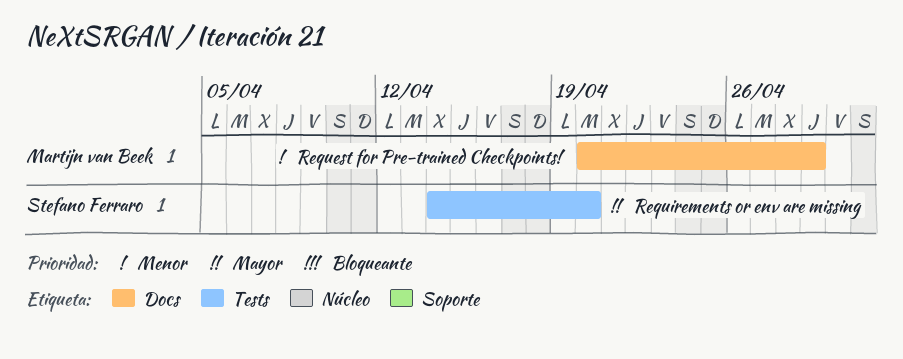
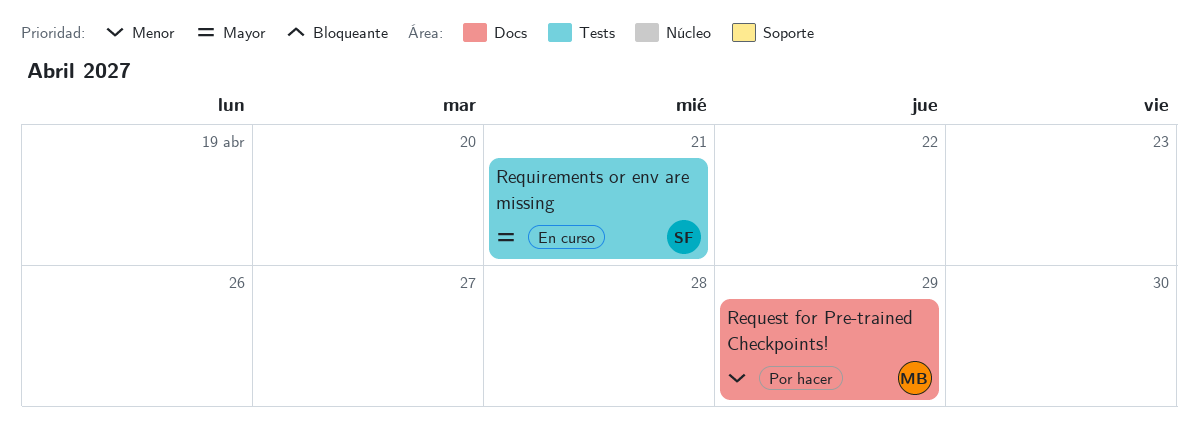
Requirements or env are missing, due: Apr 20 -> Apr 21

